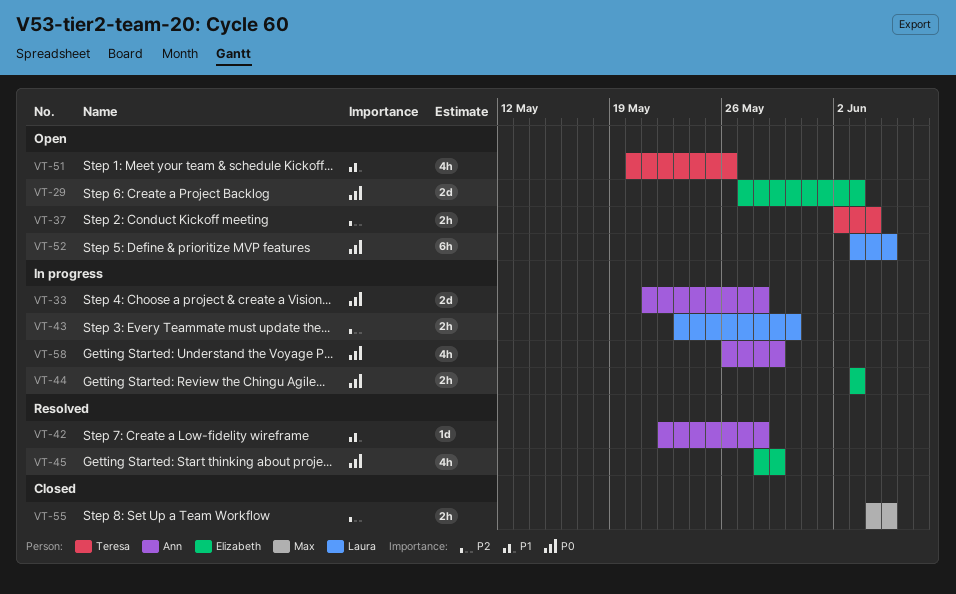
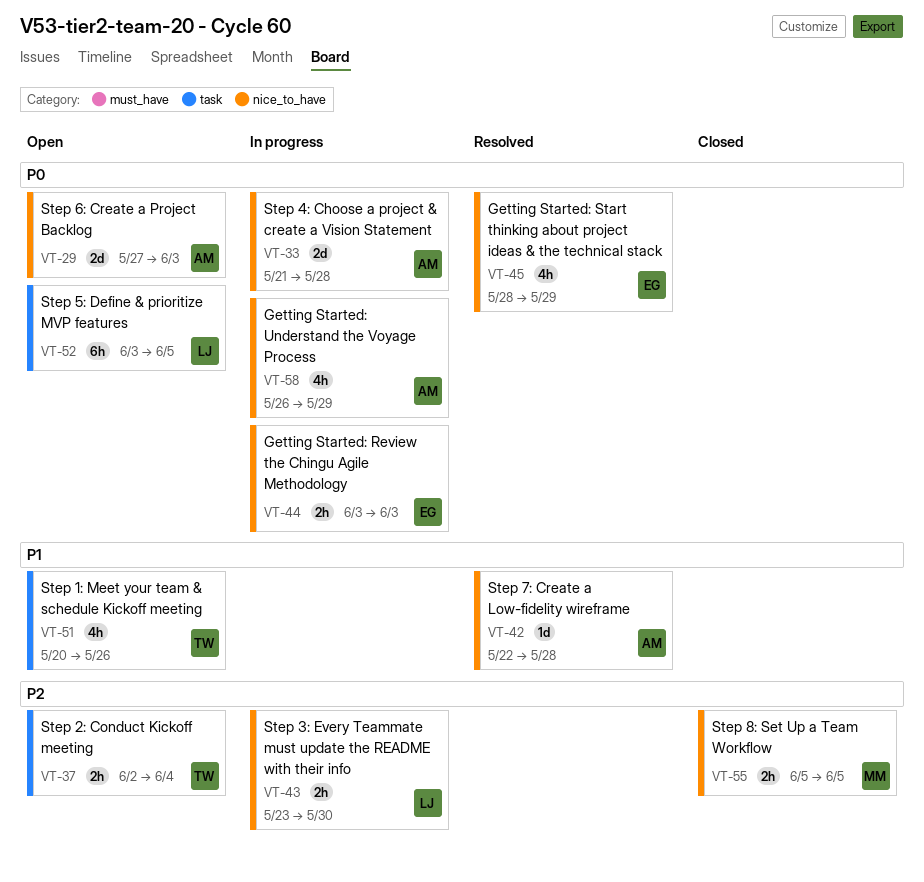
VT-29, owner: Elizabeth -> Ann
VT-55, start: Jun 4 -> Jun 5

